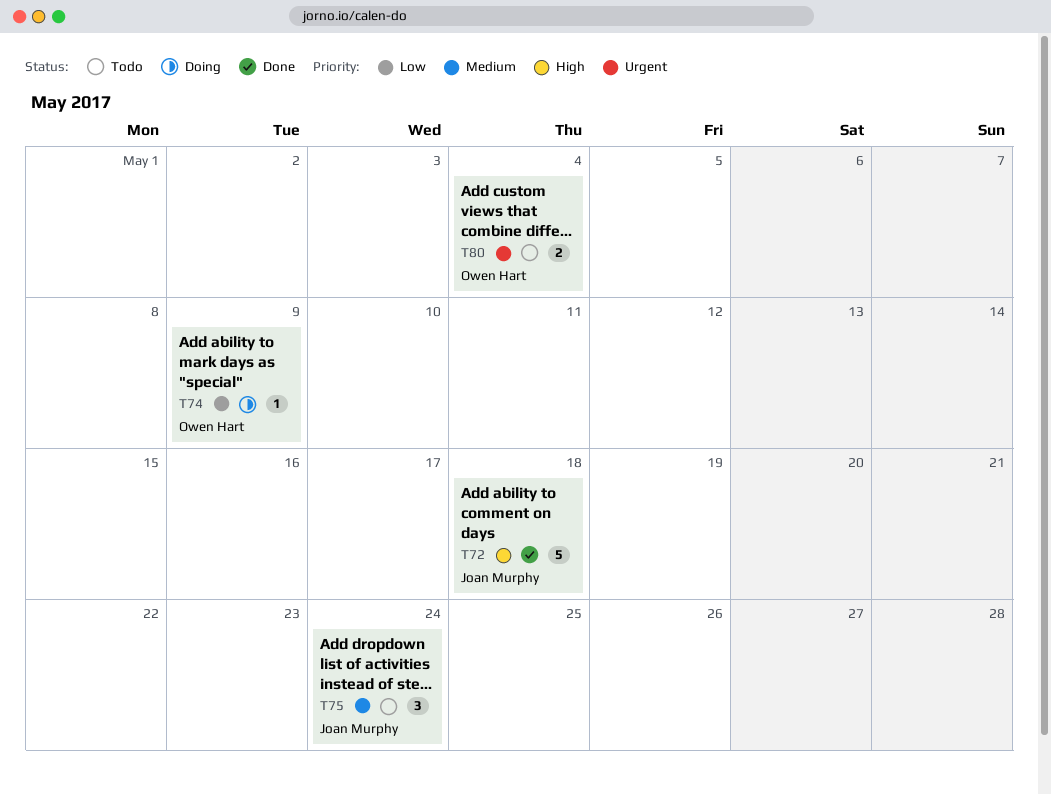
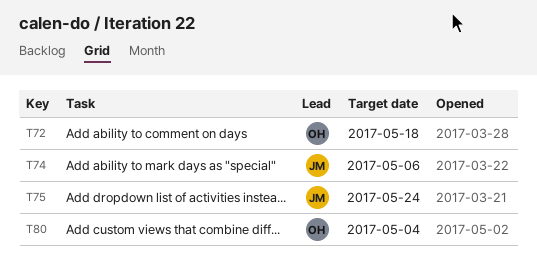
T72, owner: Joan Murphy -> Owen Hart
T74, owner: Owen Hart -> Joan Murphy
T74, due: May 9 -> May 6

